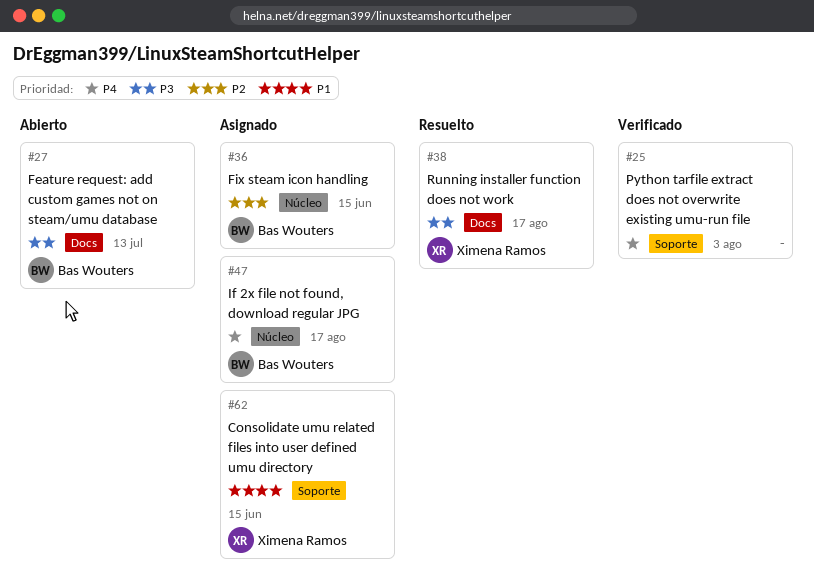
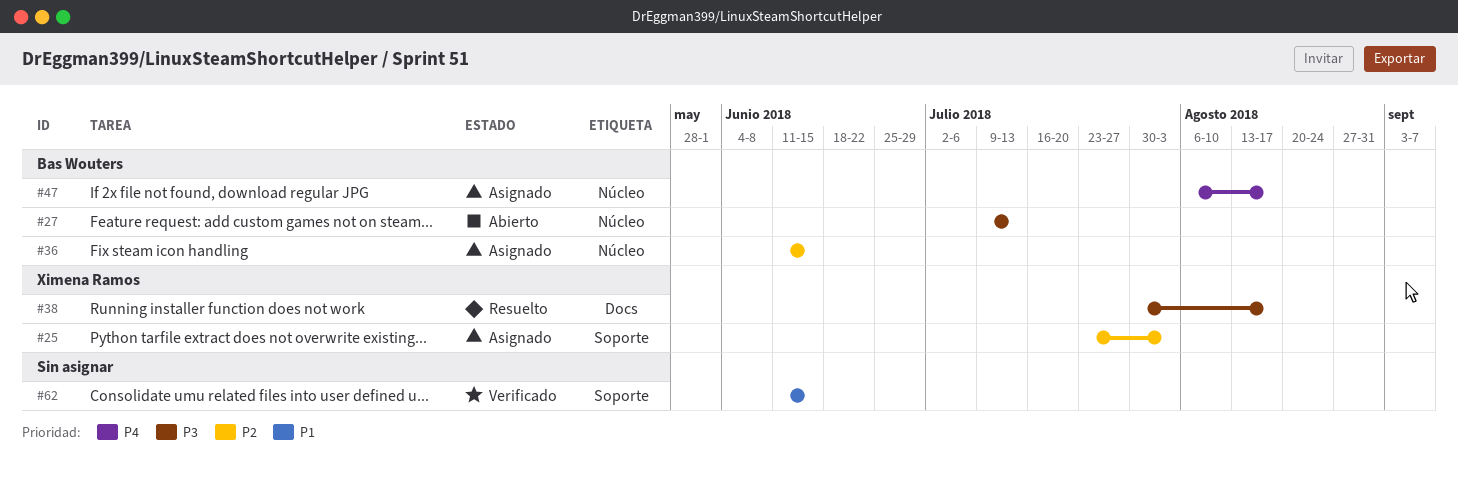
#25, status: Verificado -> Asignado
#25, owner: none -> Ximena Ramos
#25, priority: P4 -> P2
#27, label: Docs -> Núcleo
#62, status: Asignado -> Verificado
#62, owner: Ximena Ramos -> none

